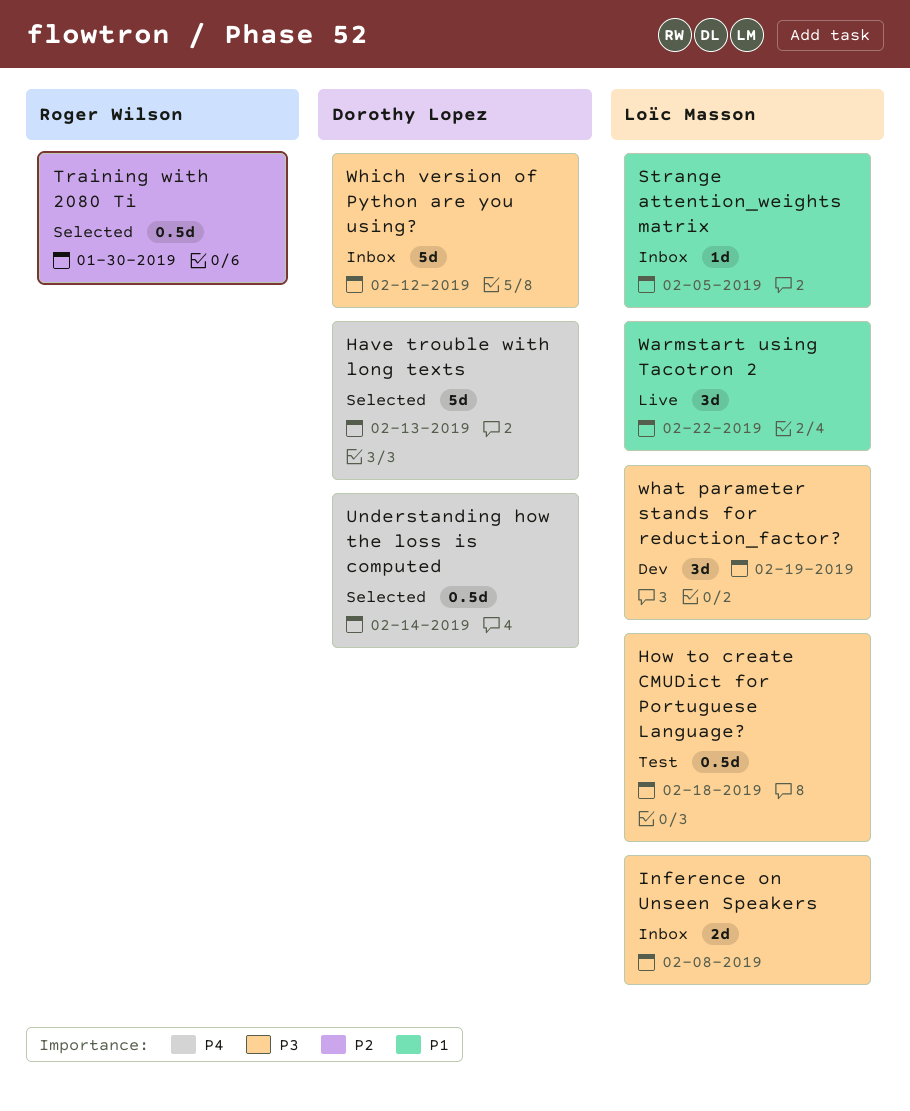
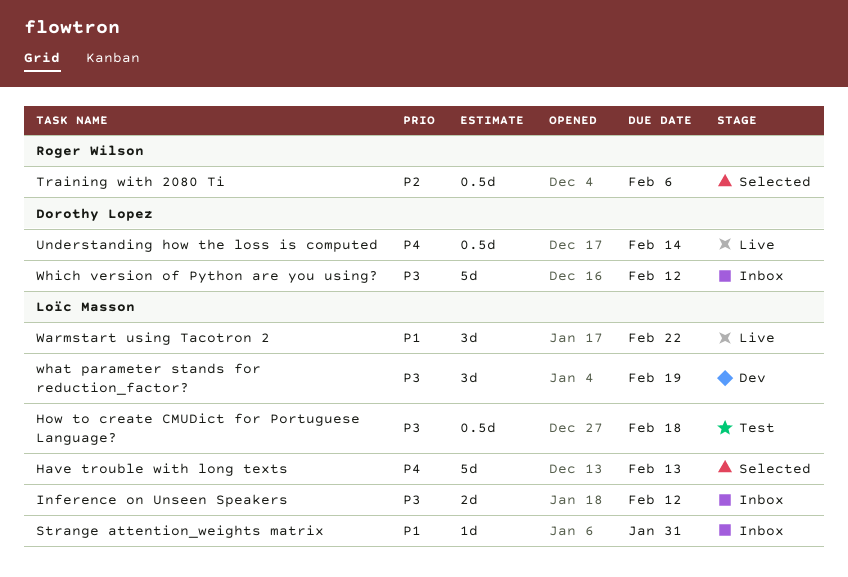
Have trouble with long texts, owner: Dorothy Lopez -> Loïc Masson
Inference on Unseen Speakers, due: Feb 8 -> Feb 12
Strange attention_weights matrix, due: Feb 5 -> Jan 31
Training with 2080 Ti, due: Jan 30 -> Feb 6
Understanding how the loss is computed, status: Selected -> Live

